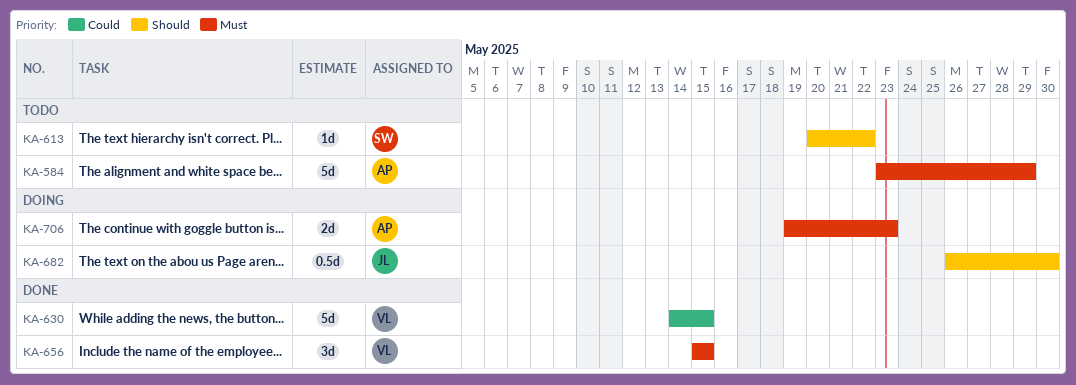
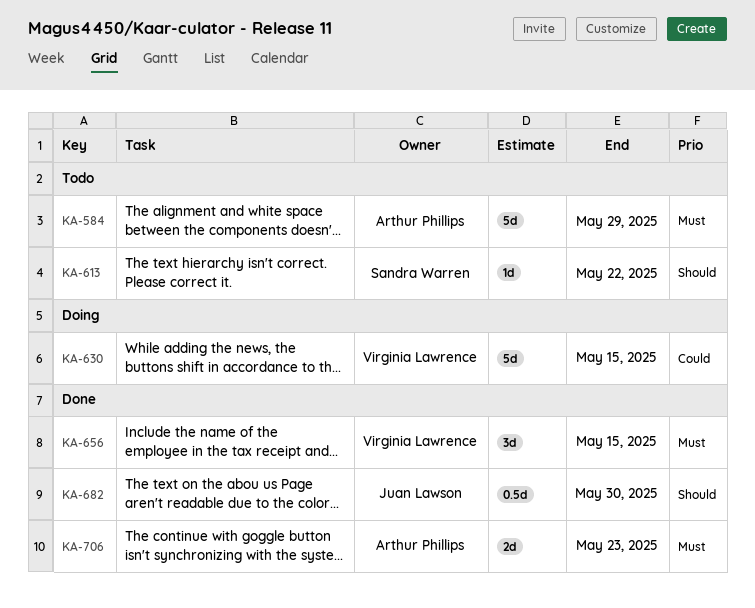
KA-630, status: Done -> Doing
KA-682, status: Doing -> Done
KA-706, status: Doing -> Done

